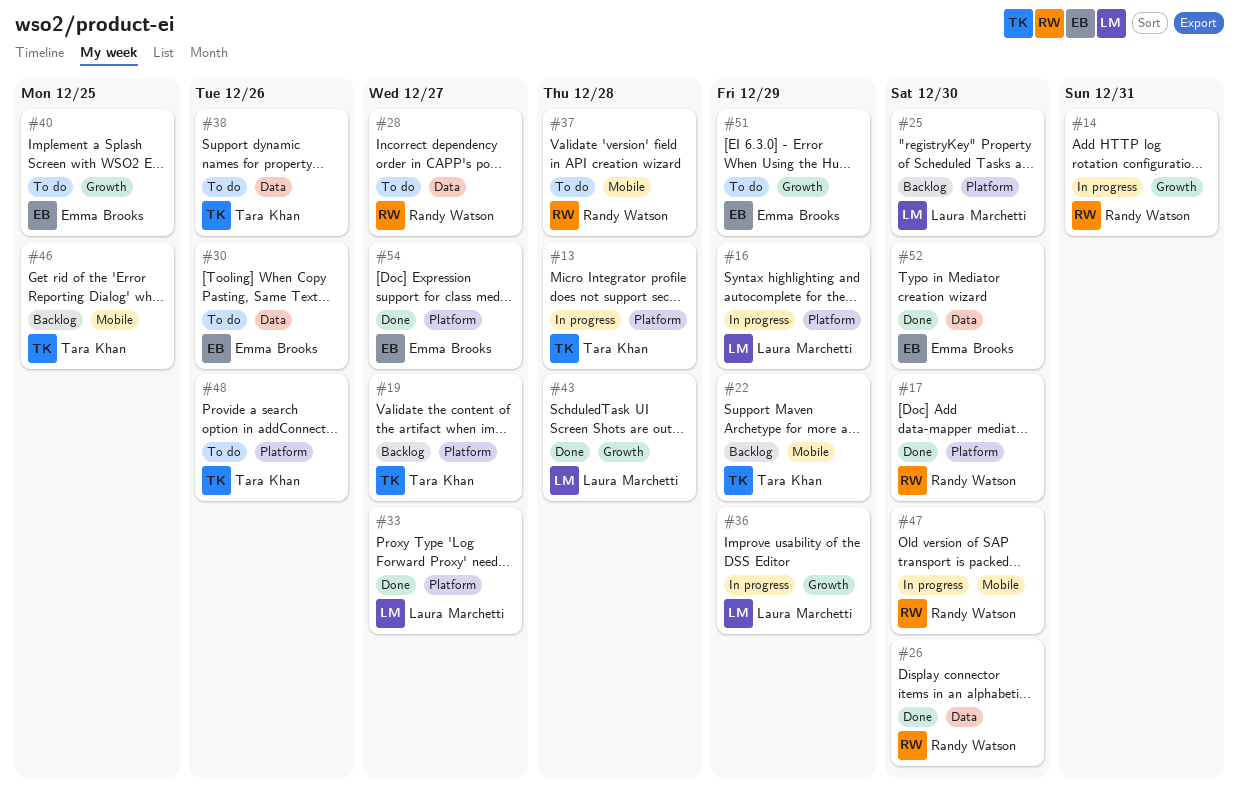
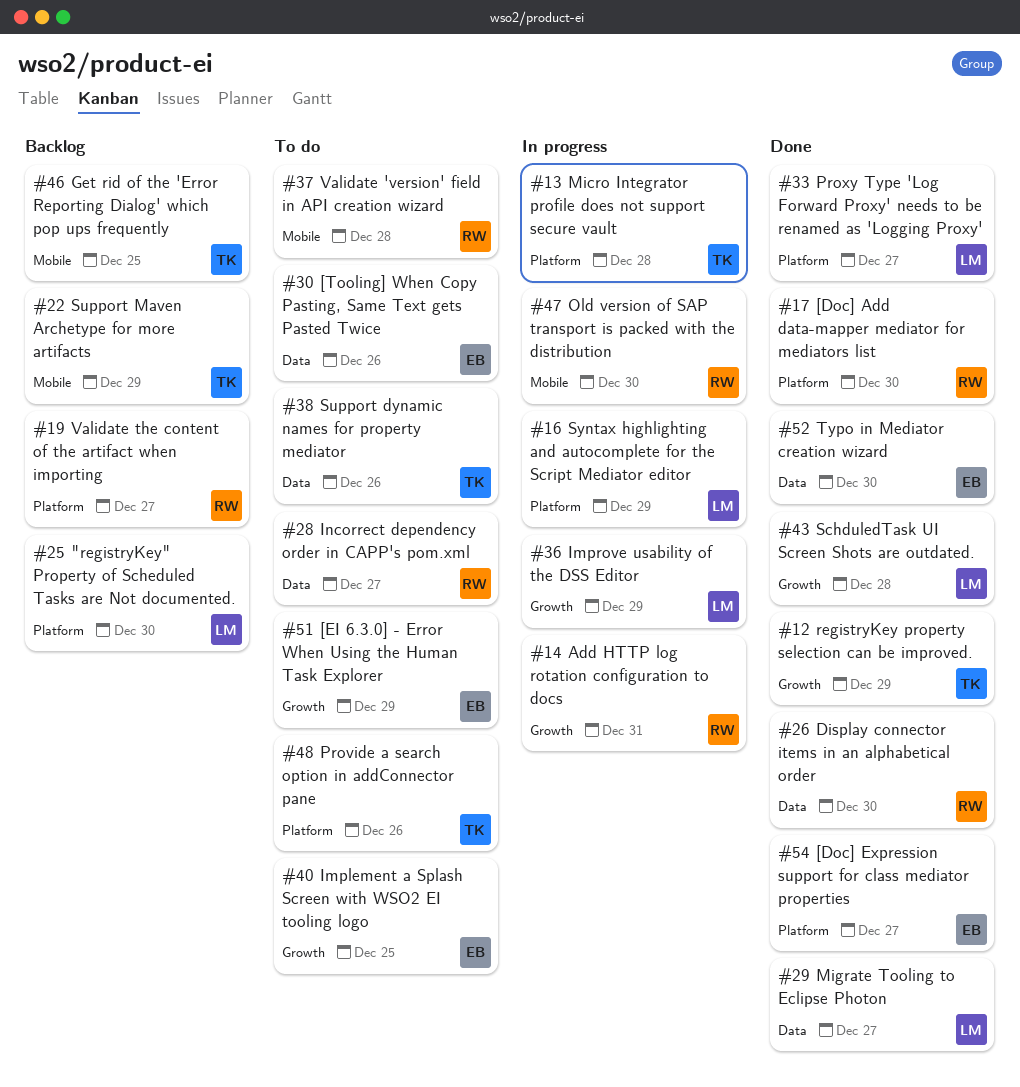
#12: none -> present
#19, owner: Tara Khan -> Randy Watson
#29: none -> present

